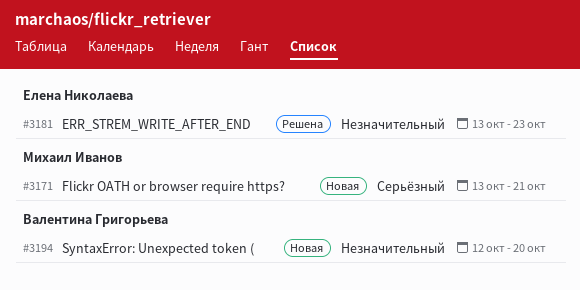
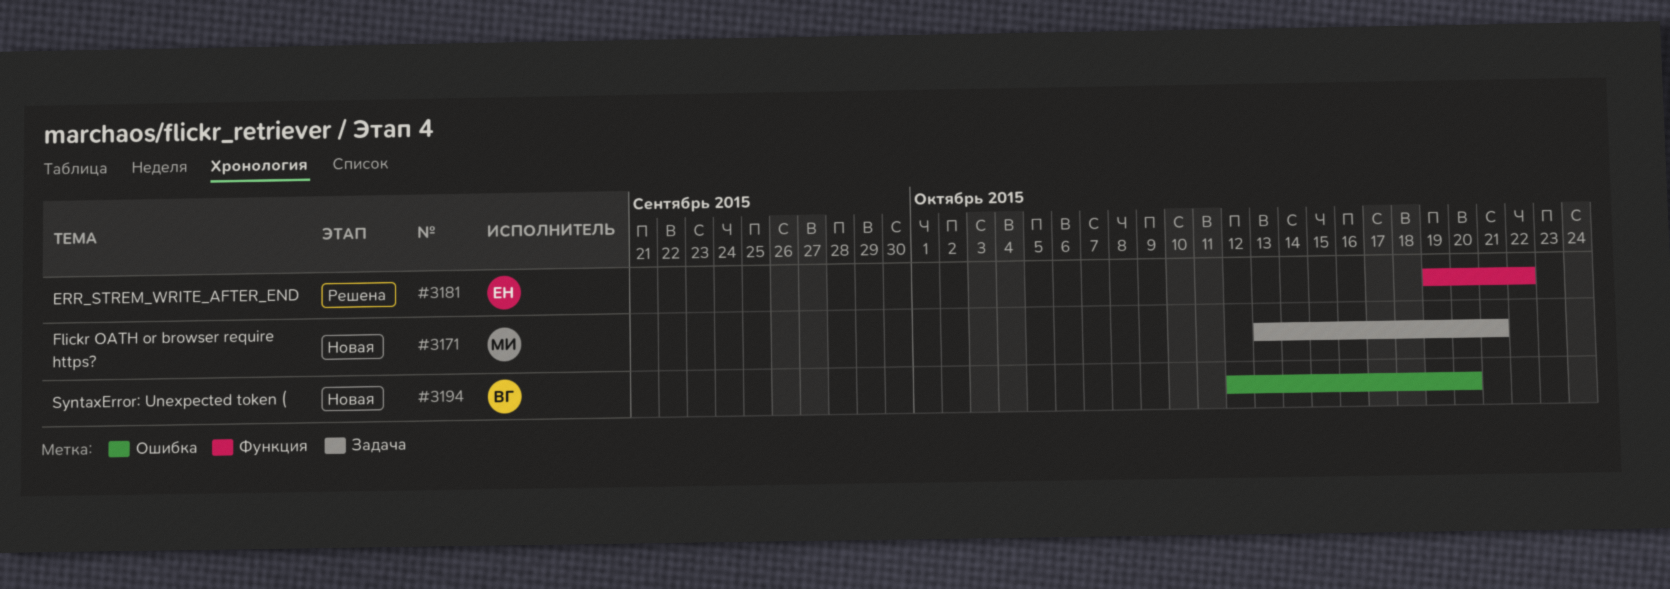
#3181, start: Oct 13 -> Oct 19
#3181, due: Oct 23 -> Oct 22

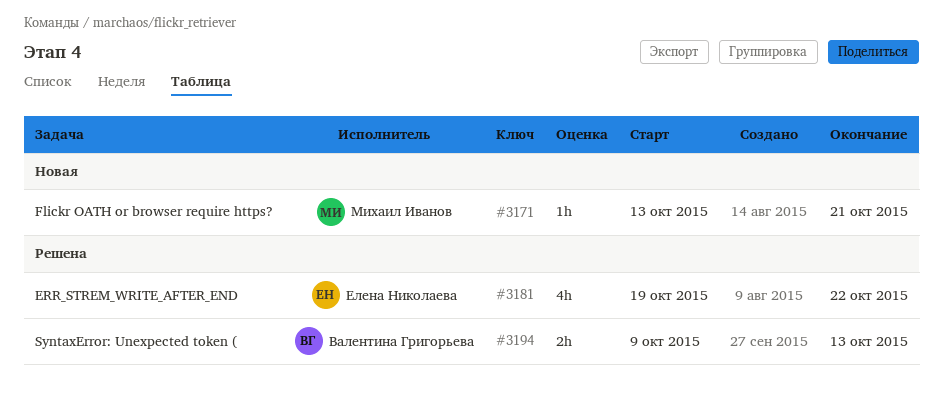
#3194, status: Новая -> Решена
#3194, start: Oct 12 -> Oct 9
#3194, due: Oct 20 -> Oct 13

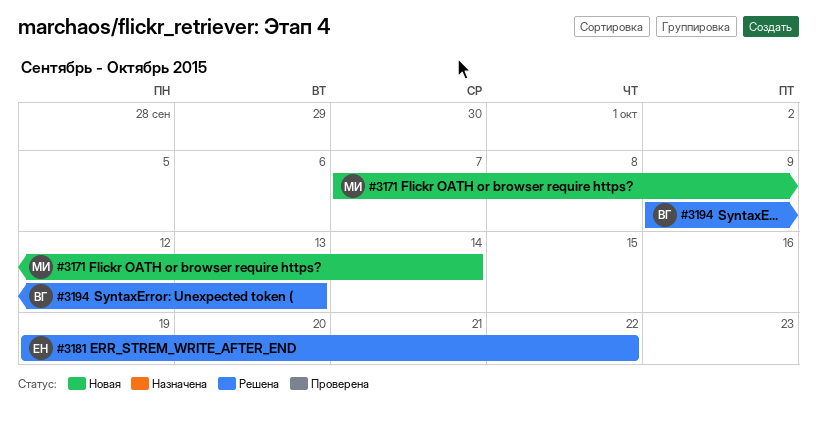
#3171, start: Oct 13 -> Oct 7
#3171, due: Oct 21 -> Oct 14

